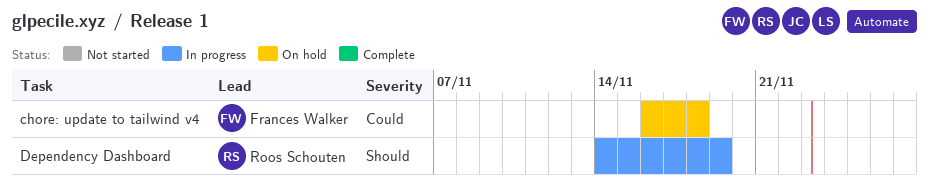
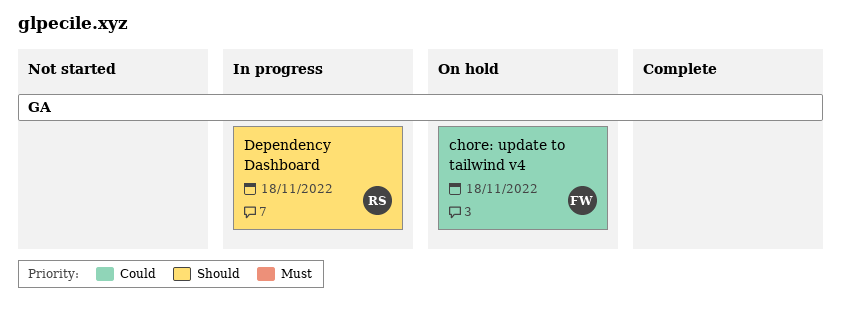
Dependency Dashboard, due: Nov 19 -> Nov 18

